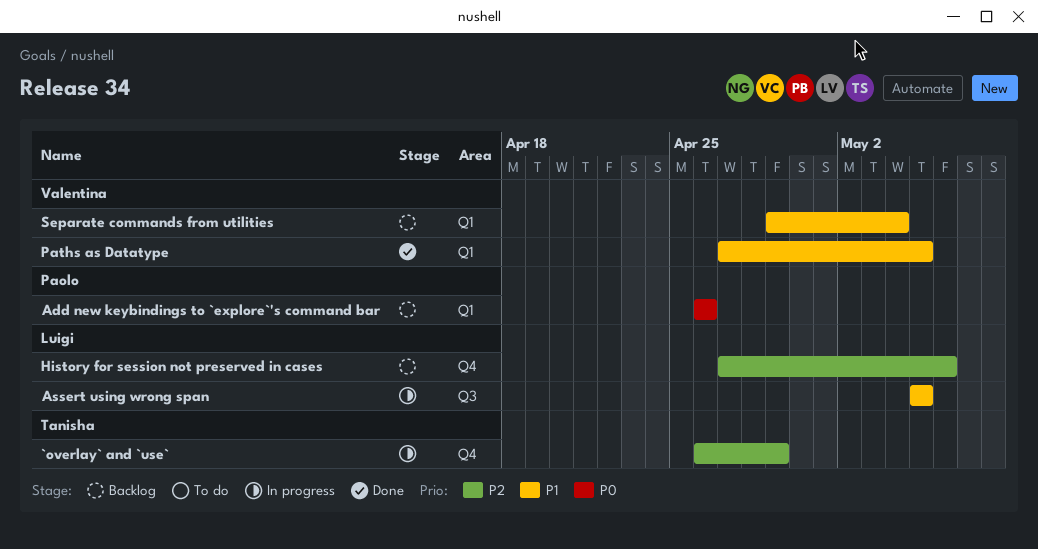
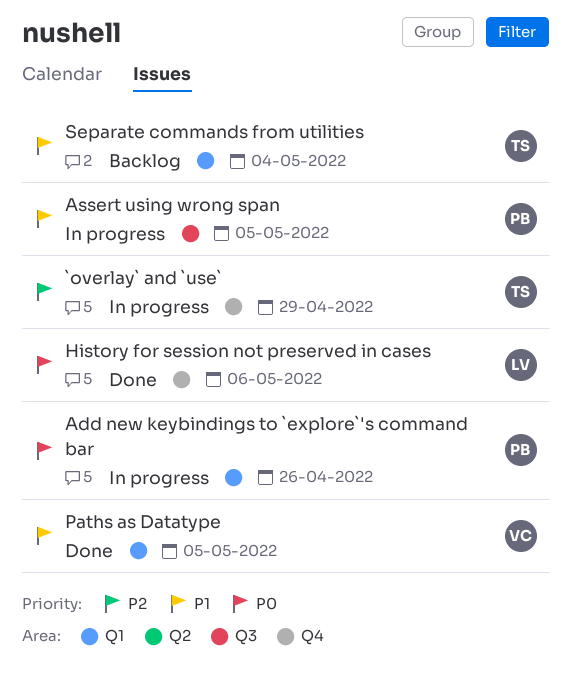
Add new keybindings to `explore`'s command bar, status: Backlog -> In progress
Assert using wrong span, owner: Luigi -> Paolo
History for session not preserved in cases, status: Backlog -> Done
History for session not preserved in cases, priority: P2 -> P0
Separate commands from utilities, owner: Valentina -> Tanisha

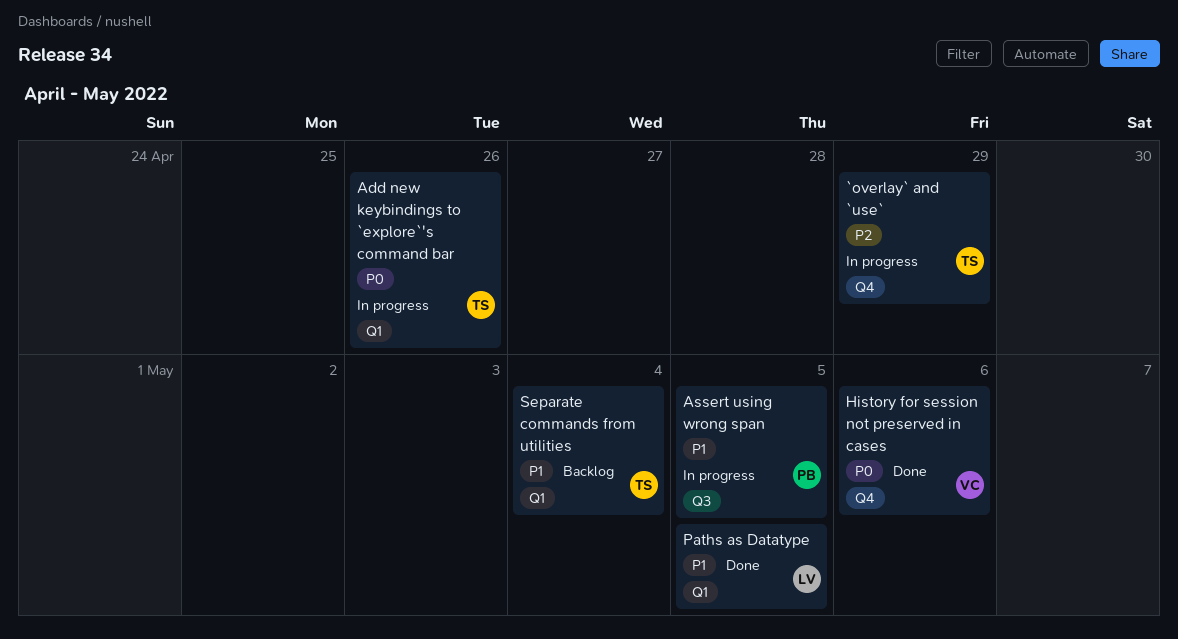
Add new keybindings to `explore`'s command bar, owner: PB -> TS
History for session not preserved in cases, owner: LV -> VC
Paths as Datatype, owner: VC -> LV

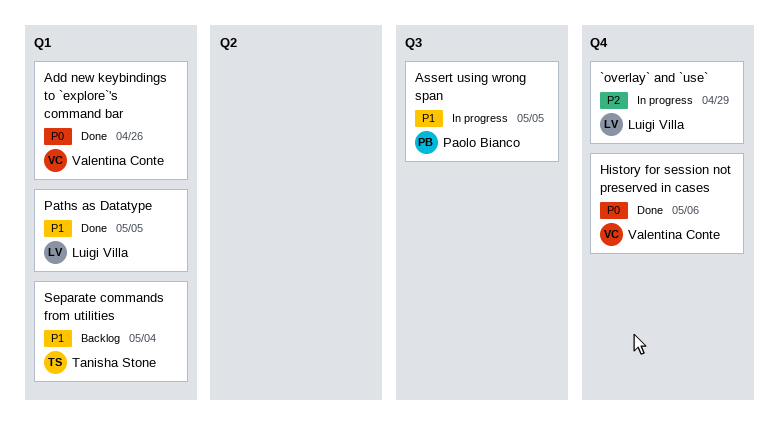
`overlay` and `use`, owner: Tanisha Stone -> Luigi Villa
Add new keybindings to `explore`'s command bar, status: In progress -> Done
Add new keybindings to `explore`'s command bar, owner: Tanisha Stone -> Valentina Conte

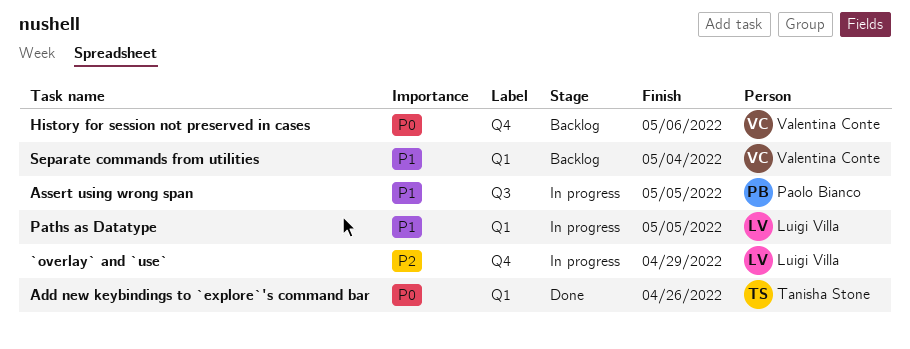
Add new keybindings to `explore`'s command bar, owner: Valentina Conte -> Tanisha Stone
History for session not preserved in cases, status: Done -> Backlog
Paths as Datatype, status: Done -> In progress
Separate commands from utilities, owner: Tanisha Stone -> Valentina Conte

